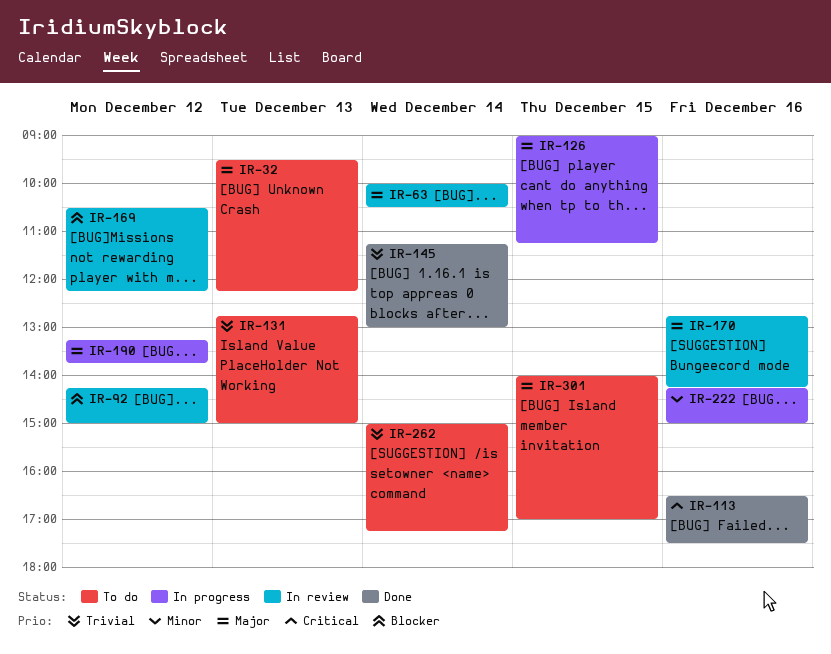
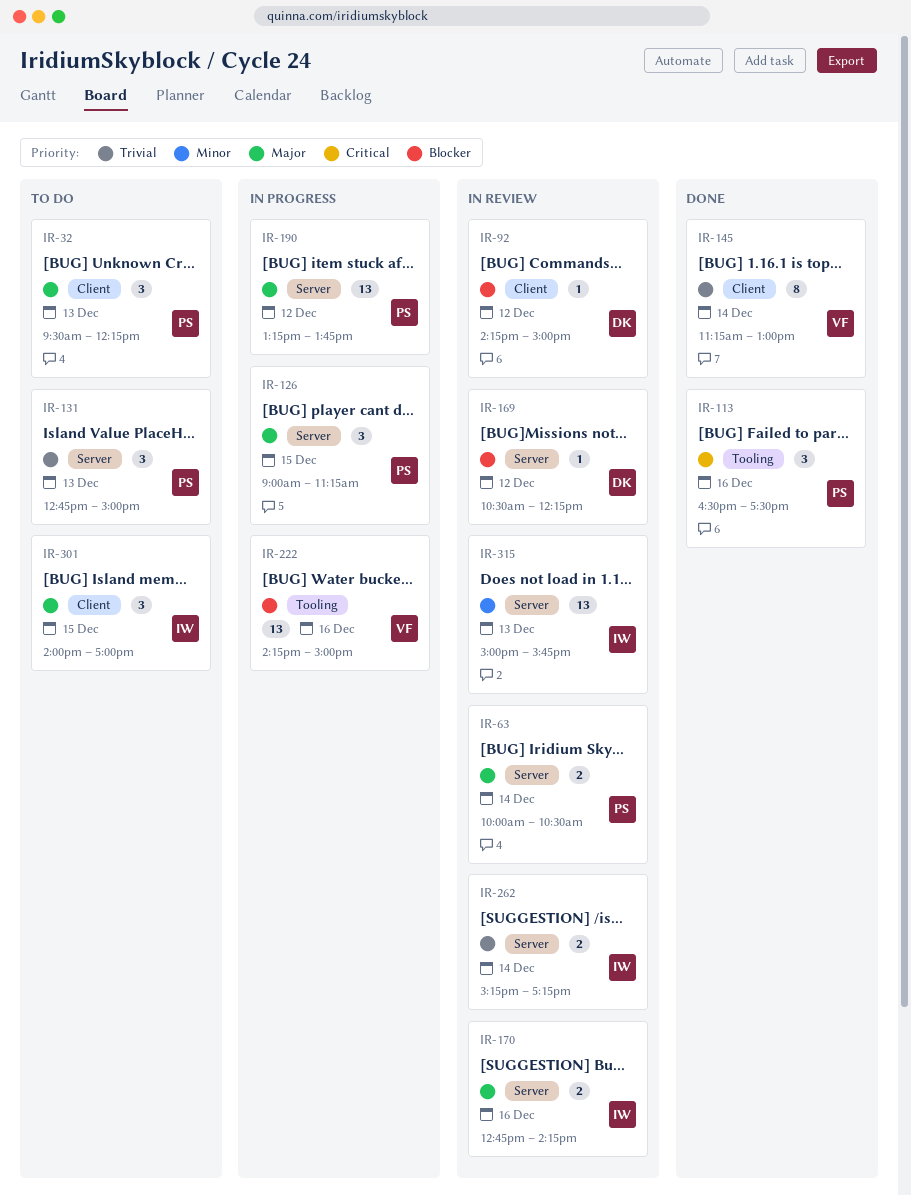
IR-222, priority: Minor -> Blocker
IR-262, status: To do -> In review
IR-262, begins: 15:00 -> 15:15
IR-315: none -> present

